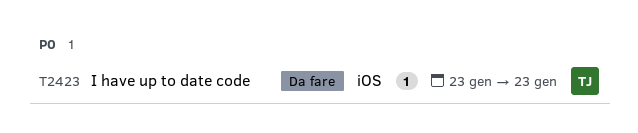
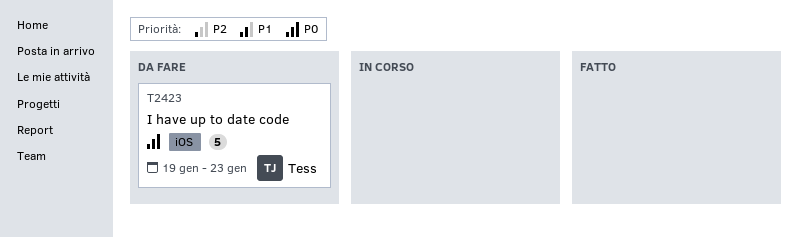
T2423, estimate: 1 -> 5
T2423, start: Jan 23 -> Jan 19

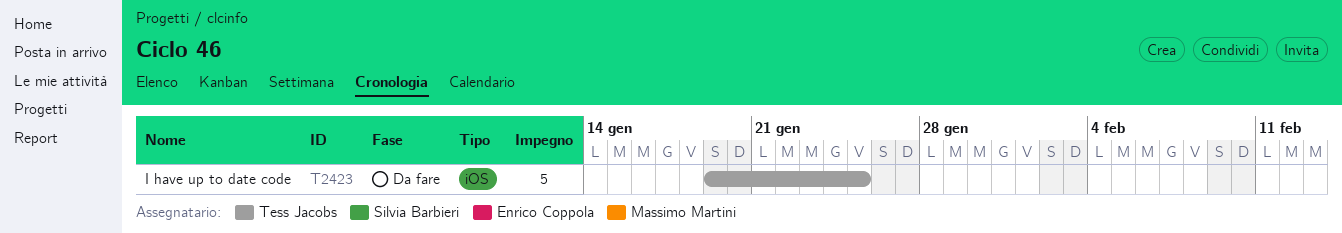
T2423, due: Jan 23 -> Jan 25

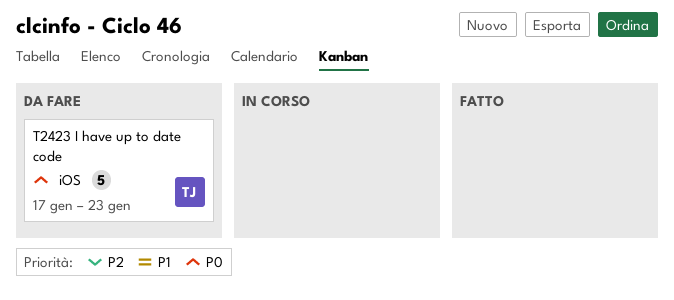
T2423, start: Jan 19 -> Jan 17
T2423, due: Jan 25 -> Jan 23

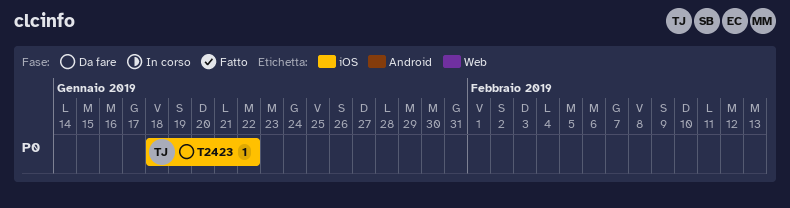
T2423, estimate: 5 -> 1
T2423, start: Jan 17 -> Jan 18
T2423, due: Jan 23 -> Jan 22

